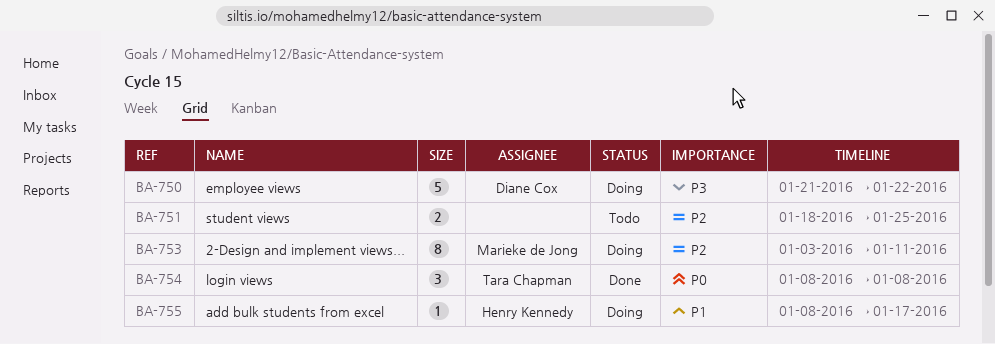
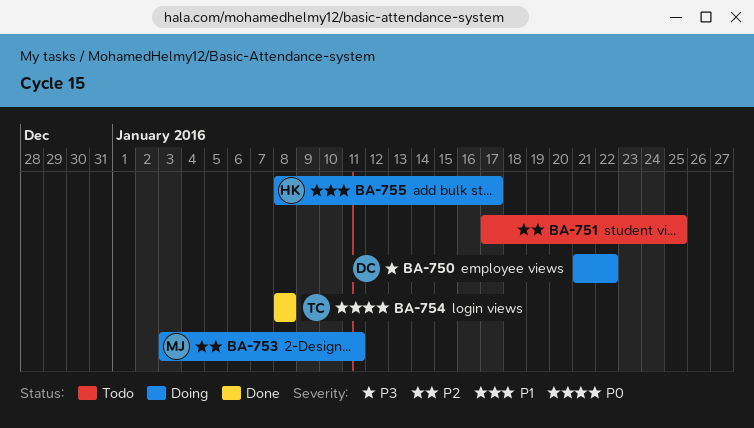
BA-751, start: Jan 18 -> Jan 17

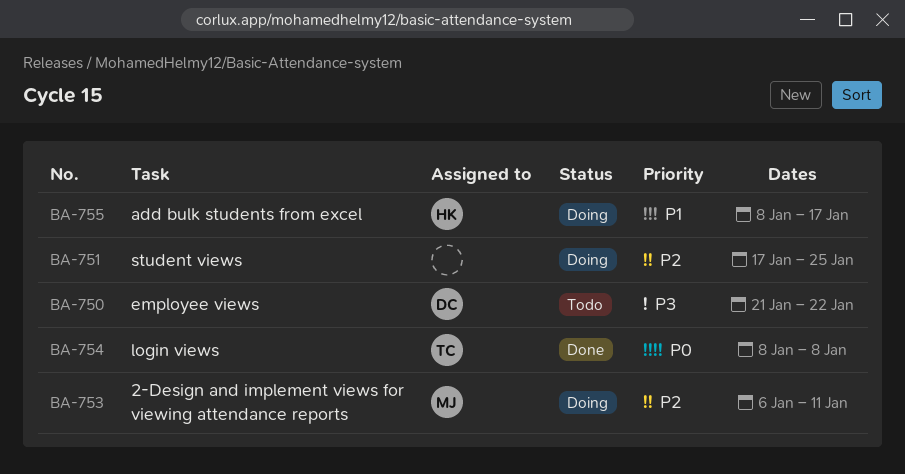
BA-750, status: Doing -> Todo
BA-751, status: Todo -> Doing
BA-753, start: Jan 3 -> Jan 6

